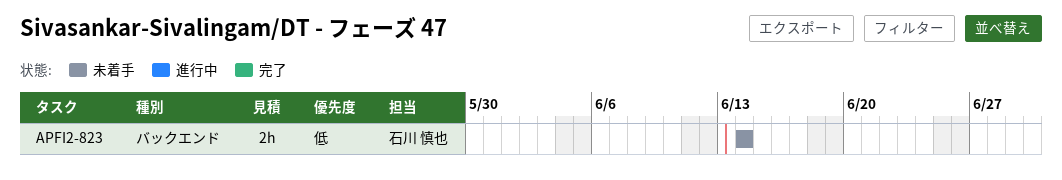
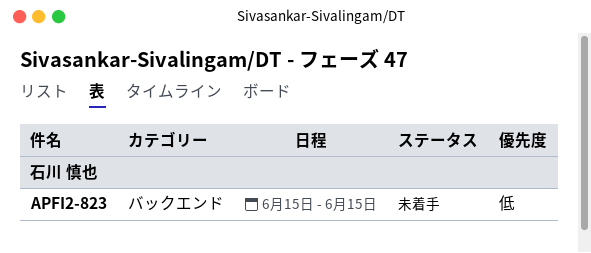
APFI2-823, start: Jun 14 -> Jun 15
APFI2-823, due: Jun 14 -> Jun 15

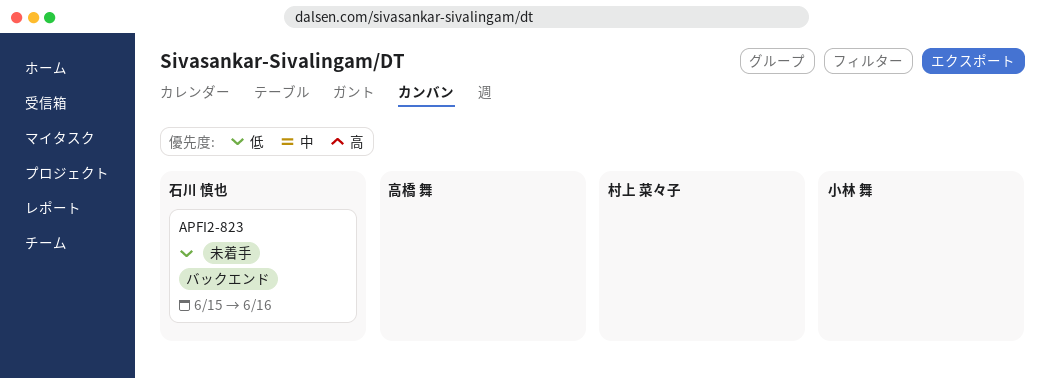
APFI2-823, due: Jun 15 -> Jun 16

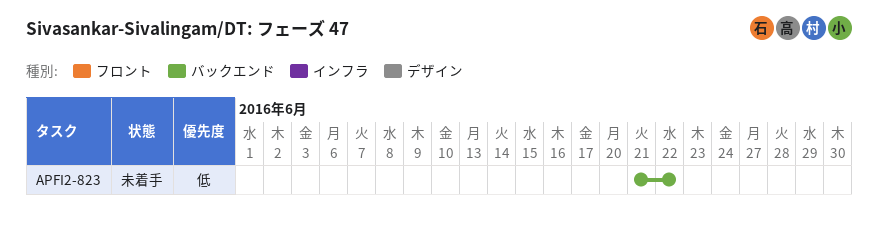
APFI2-823, start: Jun 15 -> Jun 21
APFI2-823, due: Jun 16 -> Jun 22

